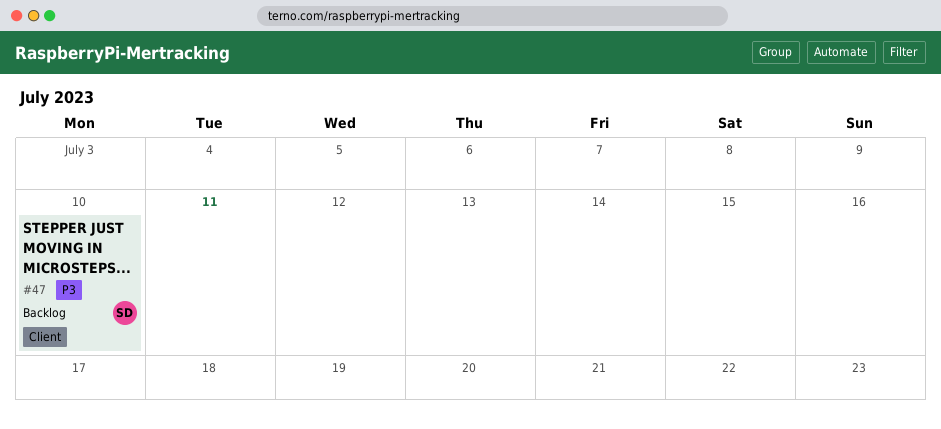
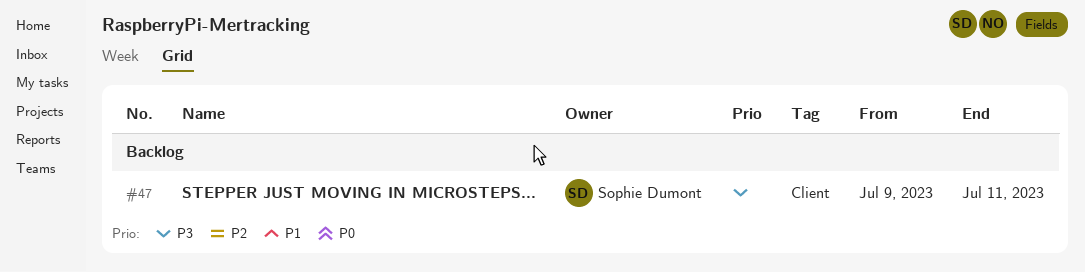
#47, due: Jul 10 -> Jul 11

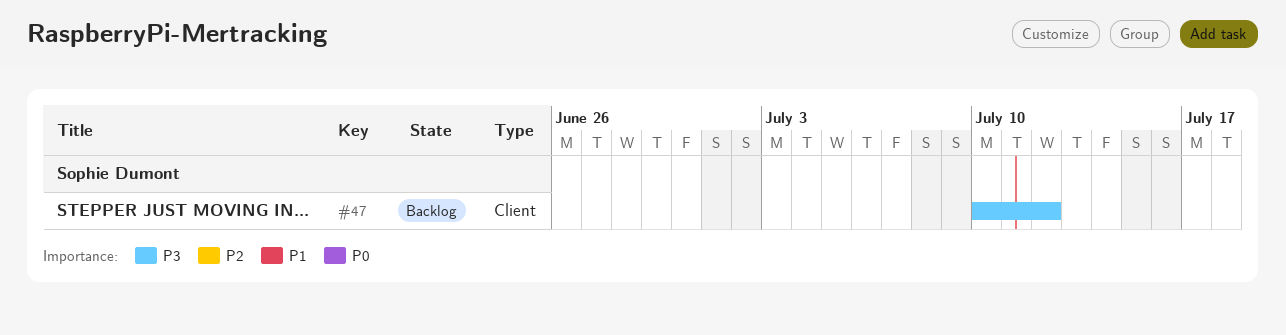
#47, start: Jul 9 -> Jul 10
#47, due: Jul 11 -> Jul 12

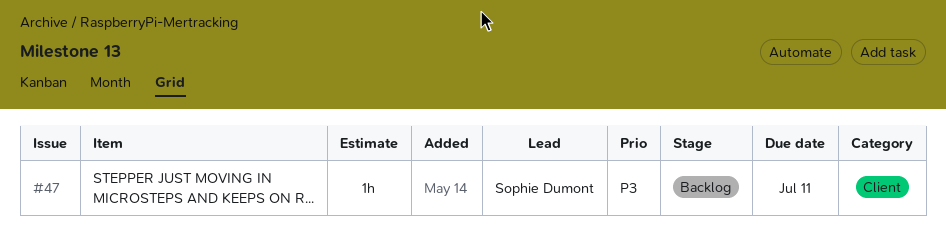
#47, due: Jul 12 -> Jul 11

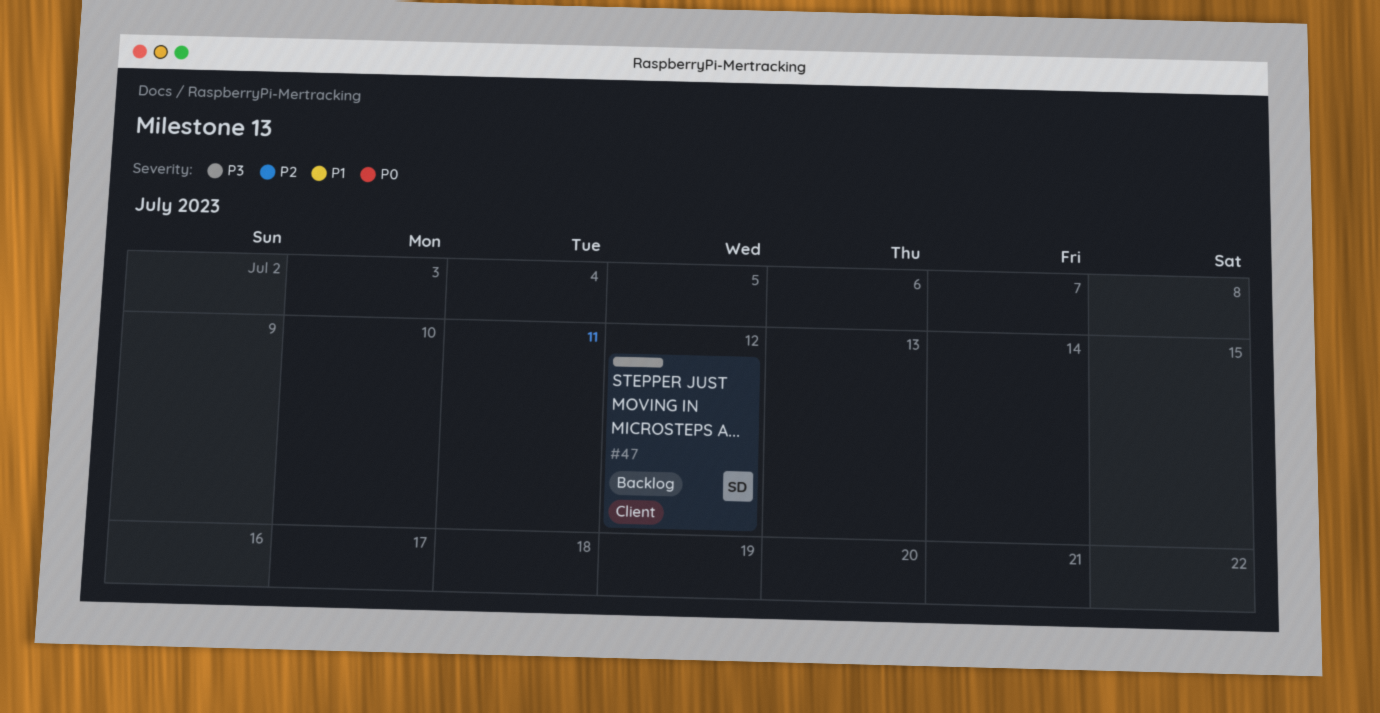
#47, due: Jul 11 -> Jul 12

